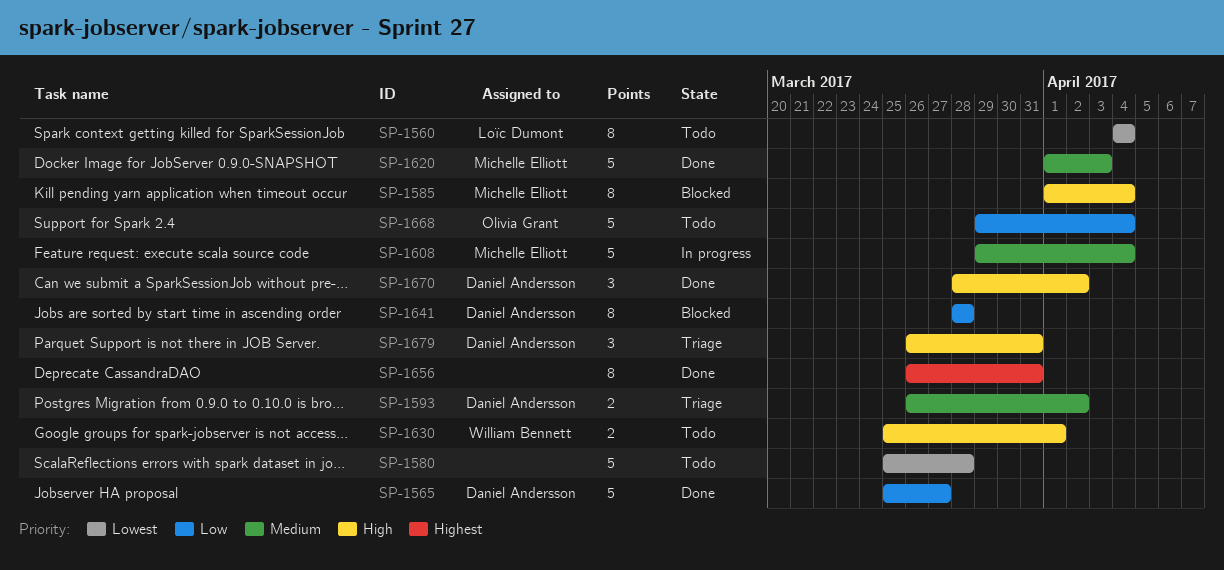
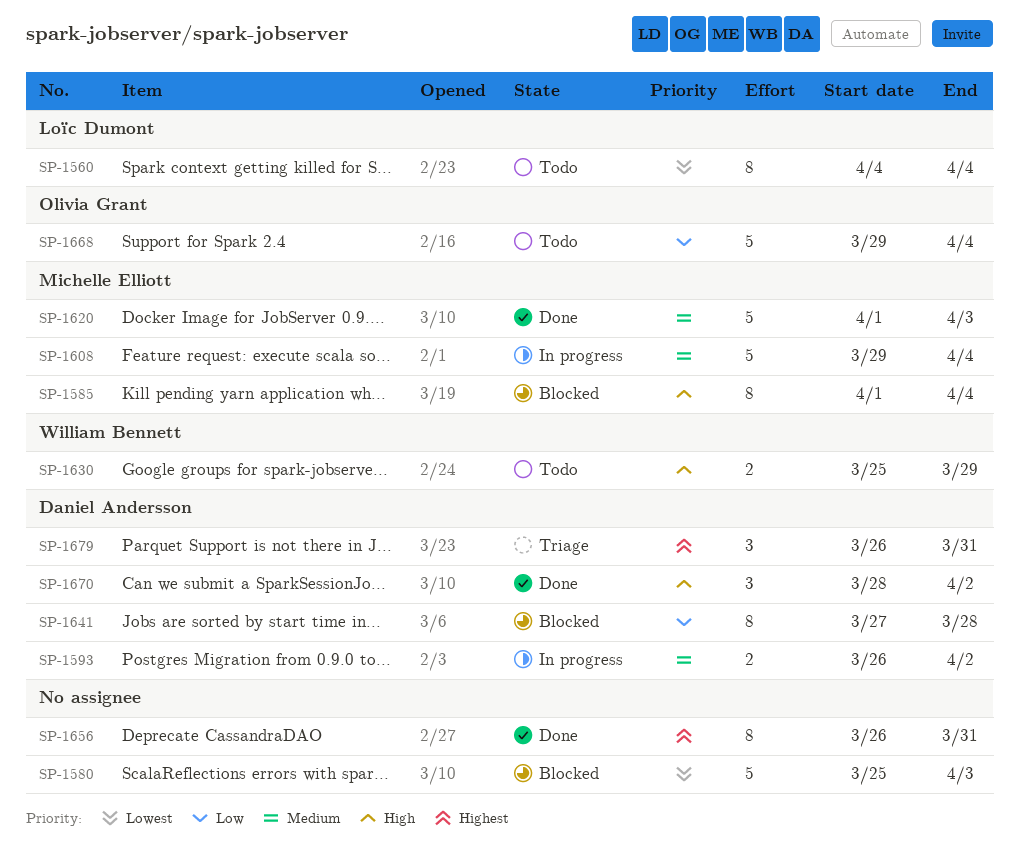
SP-1565: present -> none
SP-1580, status: Todo -> Blocked
SP-1580, due: Mar 28 -> Apr 3
SP-1593, status: Triage -> In progress
SP-1630, due: Apr 1 -> Mar 29
SP-1641, start: Mar 28 -> Mar 27
SP-1679, priority: High -> Highest

